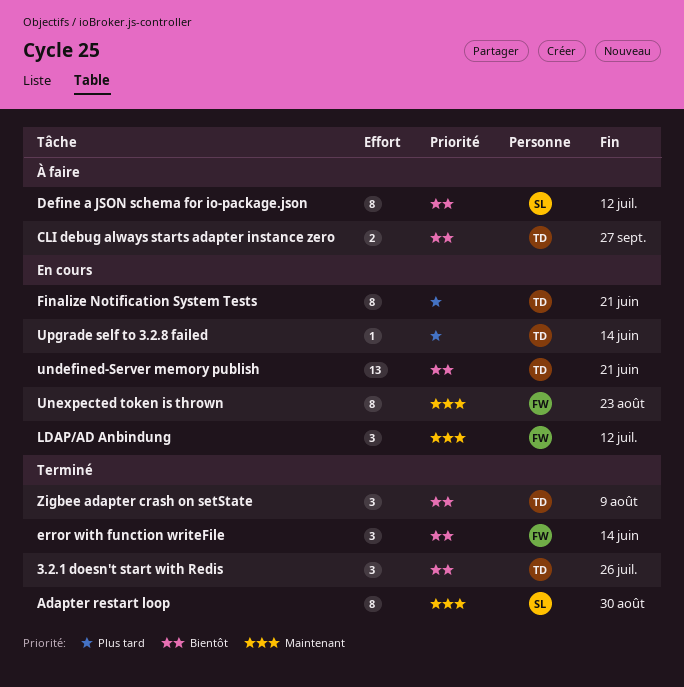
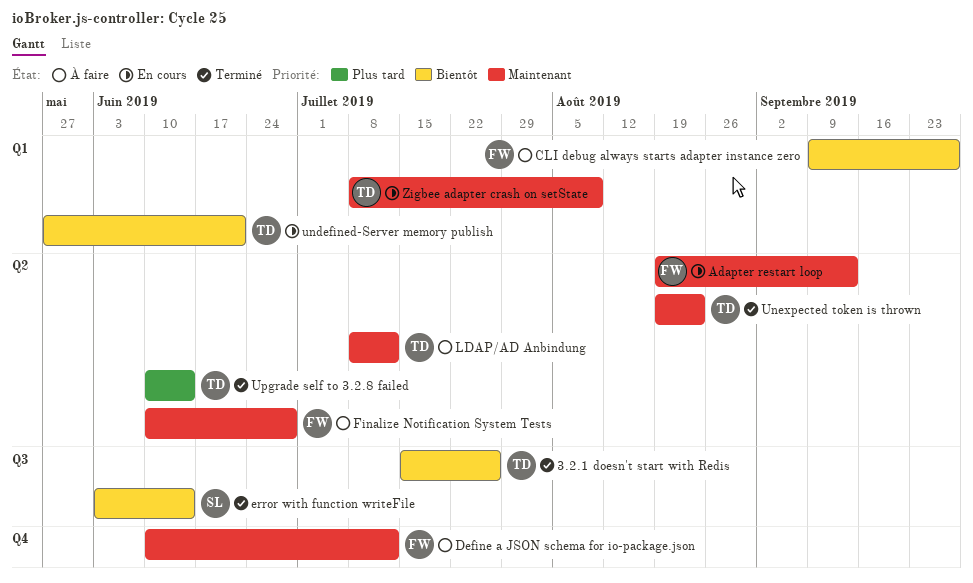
Adapter restart loop, status: Terminé -> En cours
Adapter restart loop, owner: SL -> FW
Adapter restart loop, due: Aug 30 -> Sep 13
CLI debug always starts adapter instance zero, owner: TD -> FW
Define a JSON schema for io-package.json, owner: SL -> FW
Define a JSON schema for io-package.json, priority: Bientôt -> Maintenant
error with function writeFile, owner: FW -> SL
Finalize Notification System Tests, status: En cours -> À faire
Finalize Notification System Tests, owner: TD -> FW
Finalize Notification System Tests, priority: Plus tard -> Maintenant
Finalize Notification System Tests, due: Jun 21 -> Jun 28
LDAP/AD Anbindung, status: En cours -> À faire
LDAP/AD Anbindung, owner: FW -> TD
Unexpected token is thrown, status: En cours -> Terminé
Unexpected token is thrown, owner: FW -> TD
Upgrade self to 3.2.8 failed, status: En cours -> Terminé
Zigbee adapter crash on setState, status: Terminé -> En cours
Zigbee adapter crash on setState, priority: Bientôt -> Maintenant

